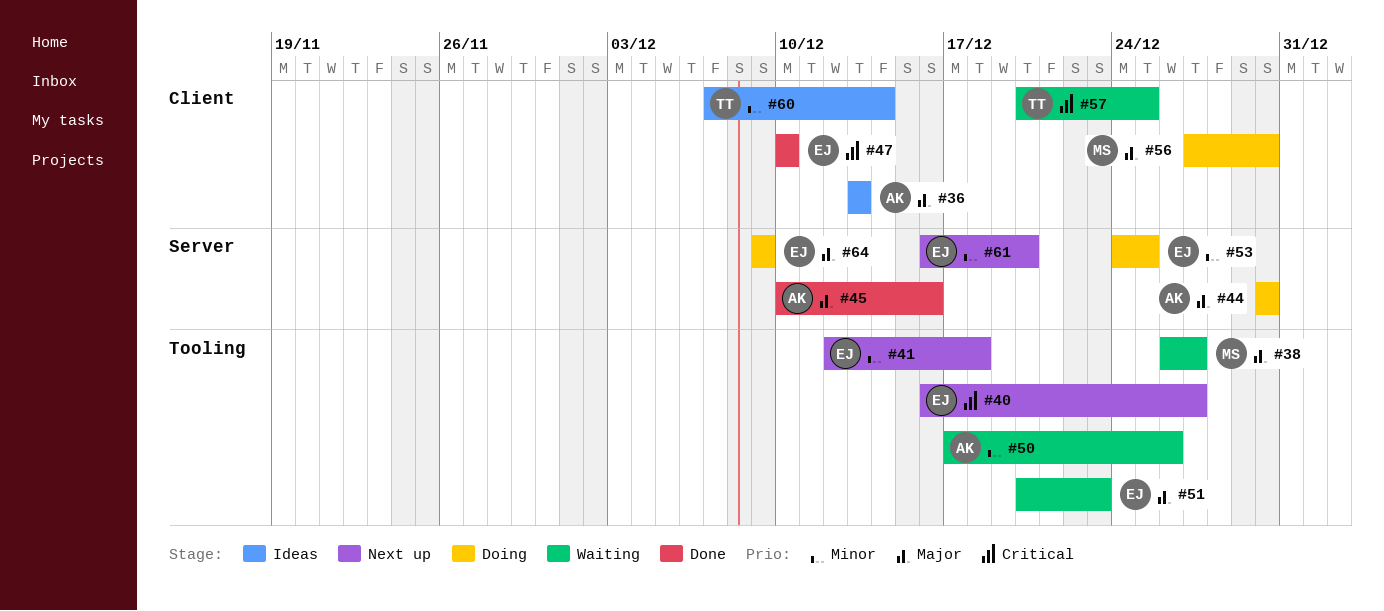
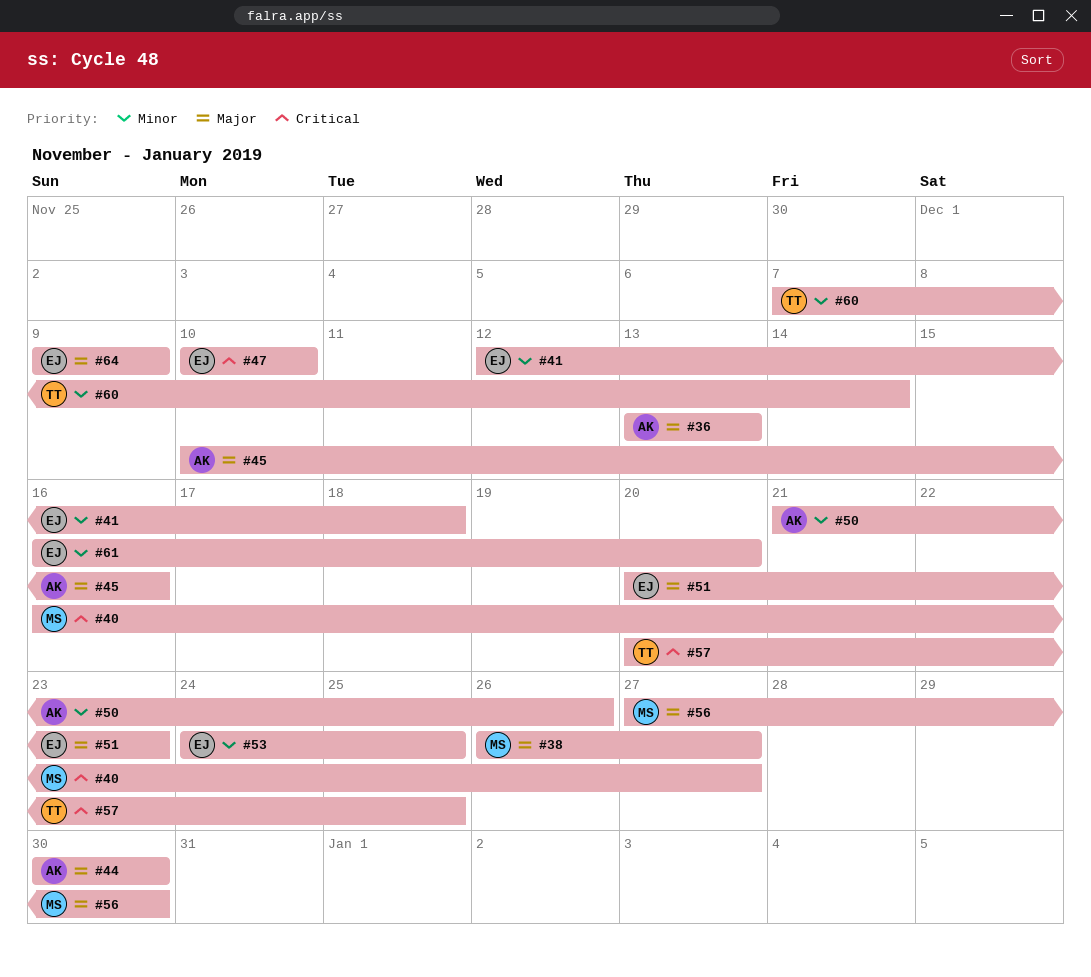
#40, owner: EJ -> MS
#50, start: Dec 17 -> Dec 21

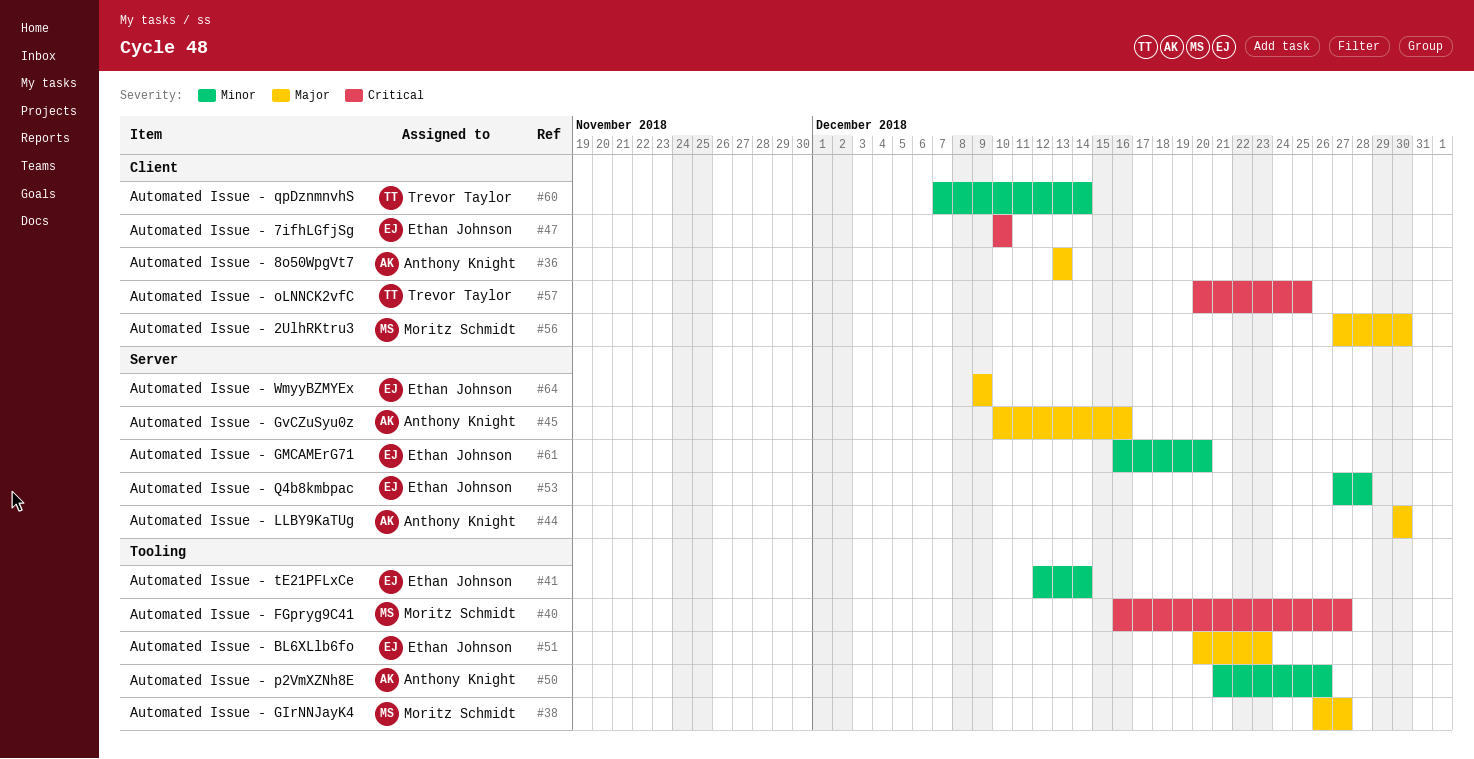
#41, due: Dec 18 -> Dec 14
#53, start: Dec 24 -> Dec 27
#53, due: Dec 25 -> Dec 28

